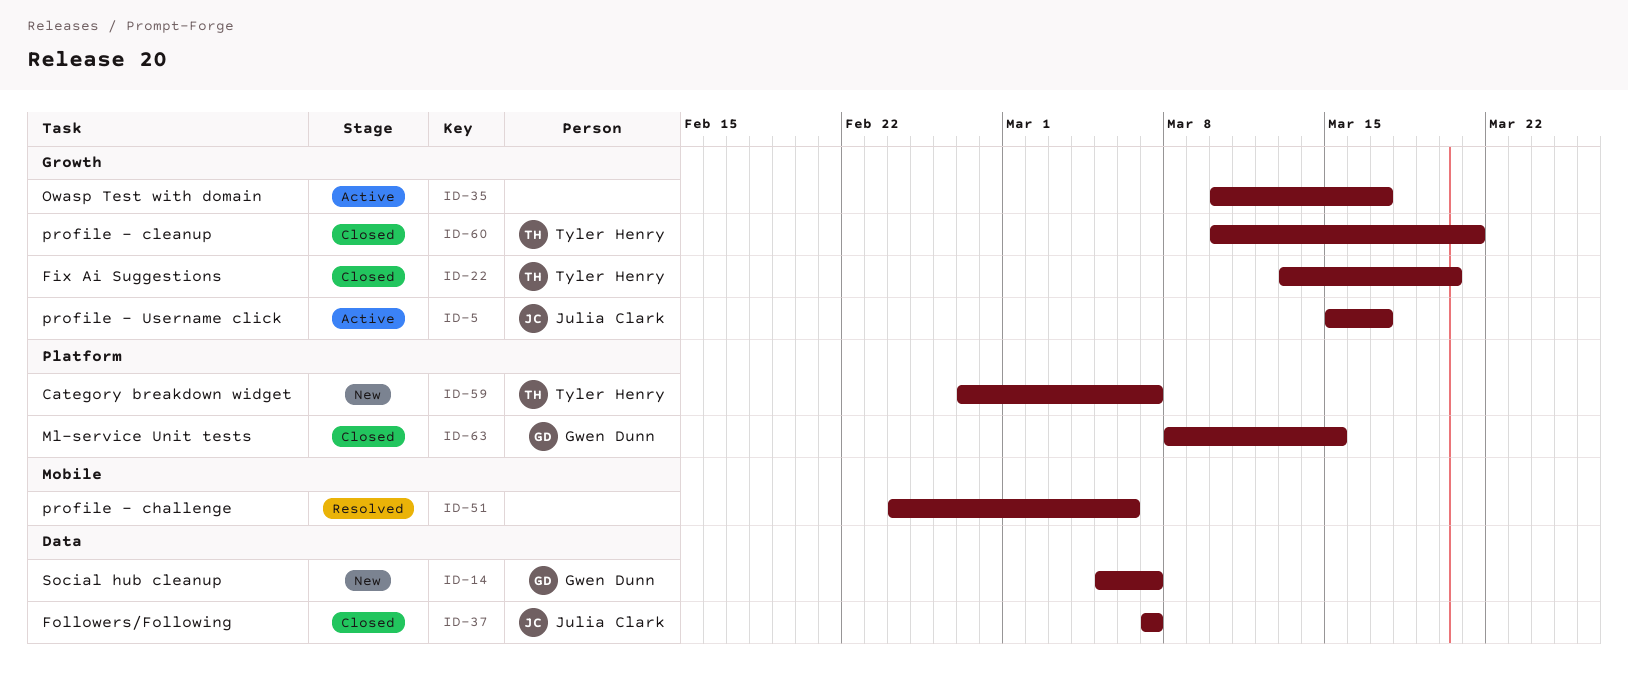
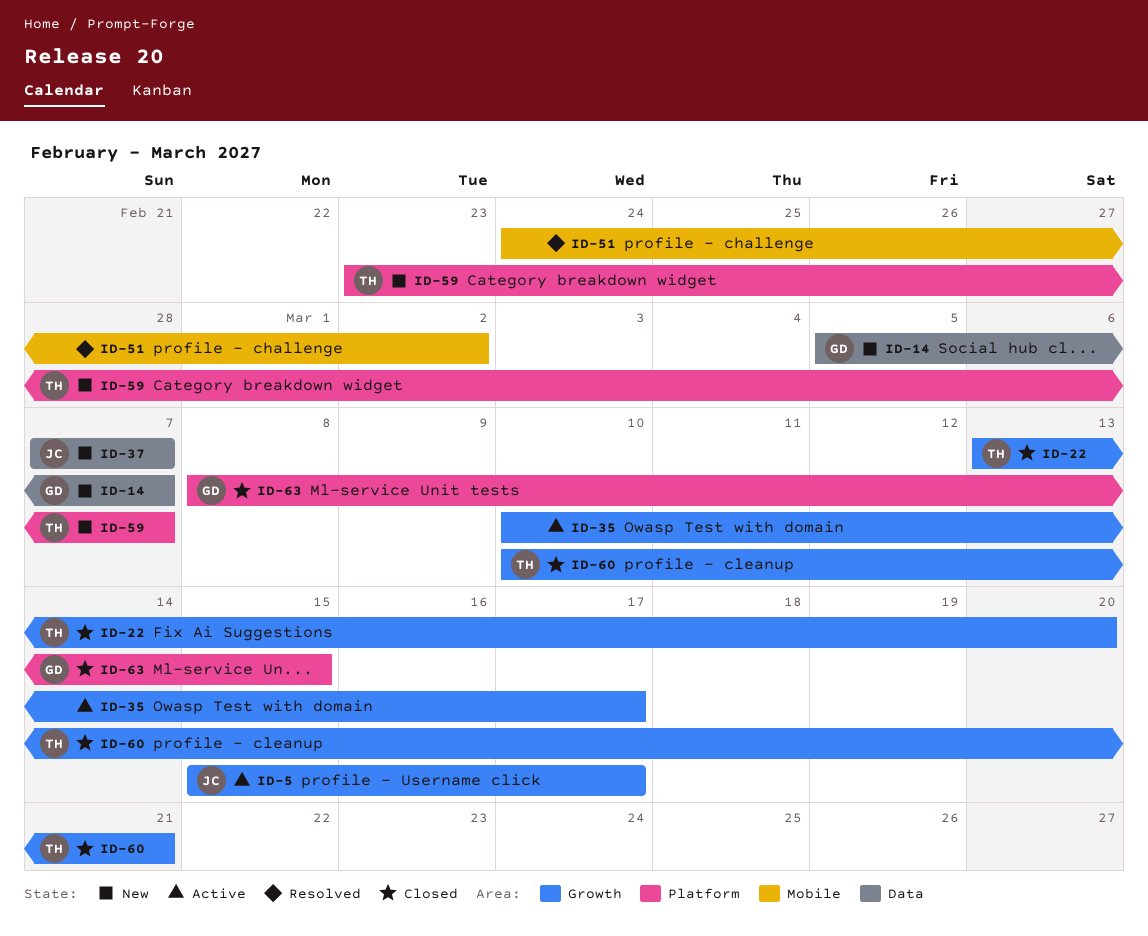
ID-37, status: Closed -> New
ID-51, due: Mar 6 -> Mar 2
ID-59, start: Feb 27 -> Feb 23

